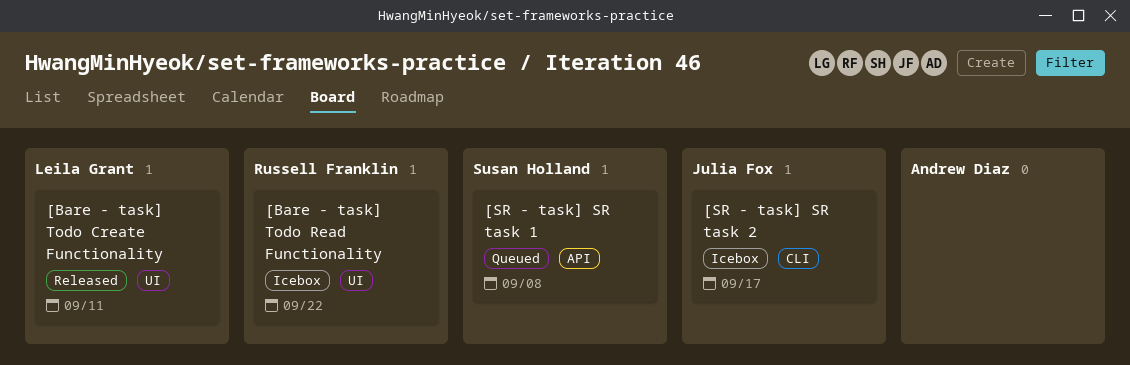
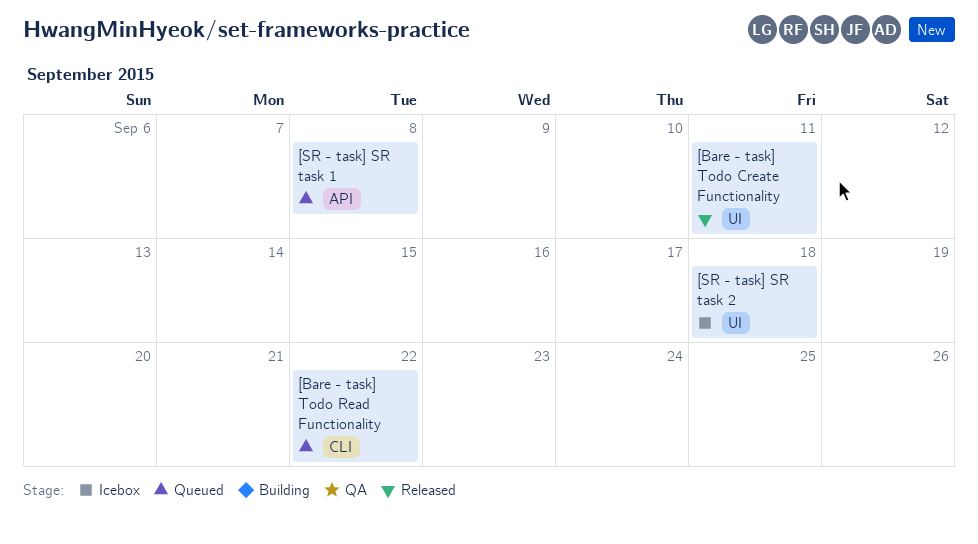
[Bare - task] Todo Read Functionality, status: Icebox -> Queued
[Bare - task] Todo Read Functionality, label: UI -> CLI
[SR - task] SR task 2, label: CLI -> UI
[SR - task] SR task 2, due: Sep 17 -> Sep 18

